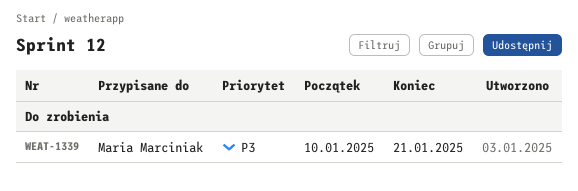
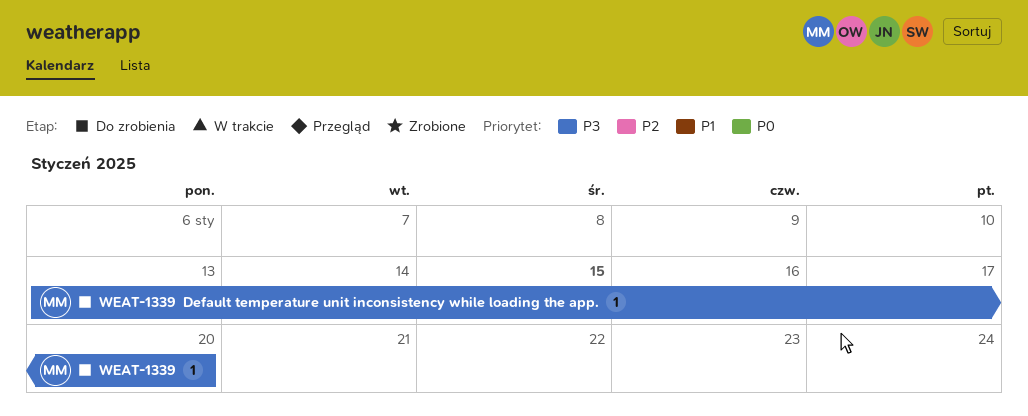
WEAT-1339, start: Jan 10 -> Jan 13
WEAT-1339, due: Jan 21 -> Jan 20

